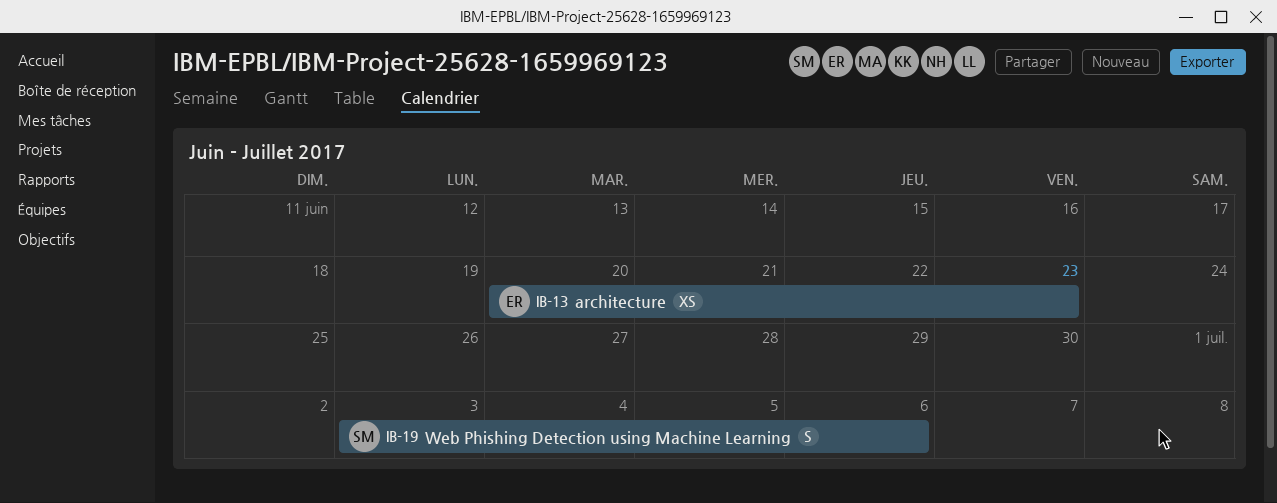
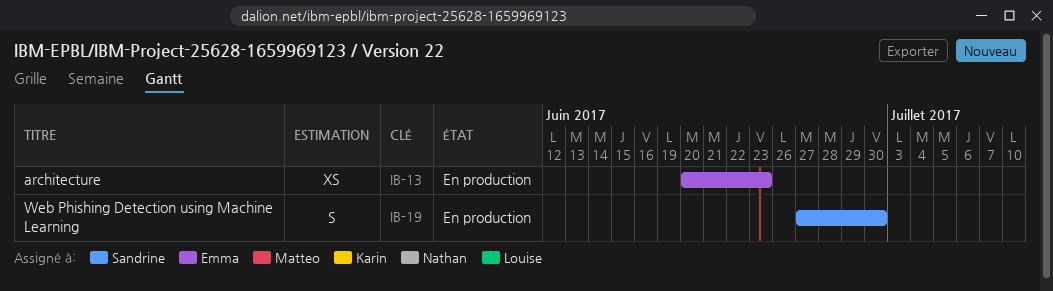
IB-19, start: Jul 3 -> Jun 27
IB-19, due: Jul 6 -> Jun 30

